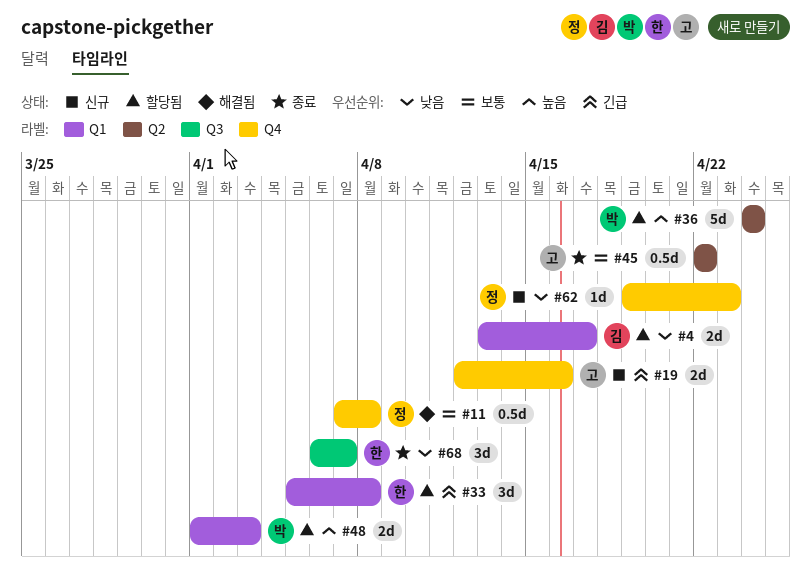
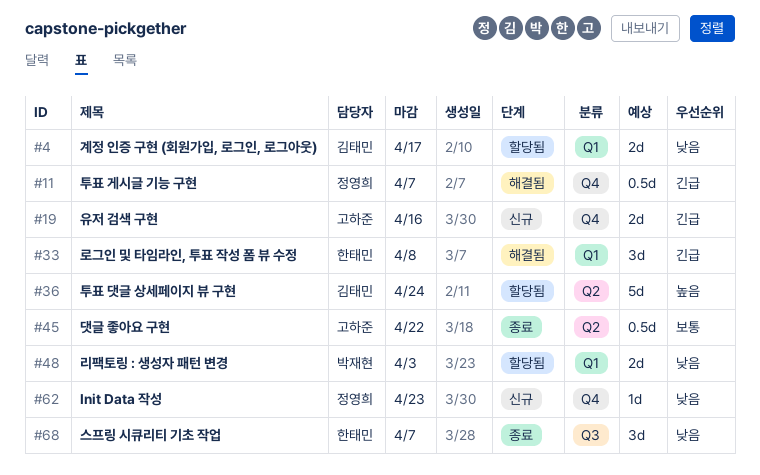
#11, priority: 보통 -> 긴급
#11, due: Apr 8 -> Apr 7
#33, status: 할당됨 -> 해결됨
#36, owner: 박재현 -> 김태민
#48, priority: 높음 -> 낮음

